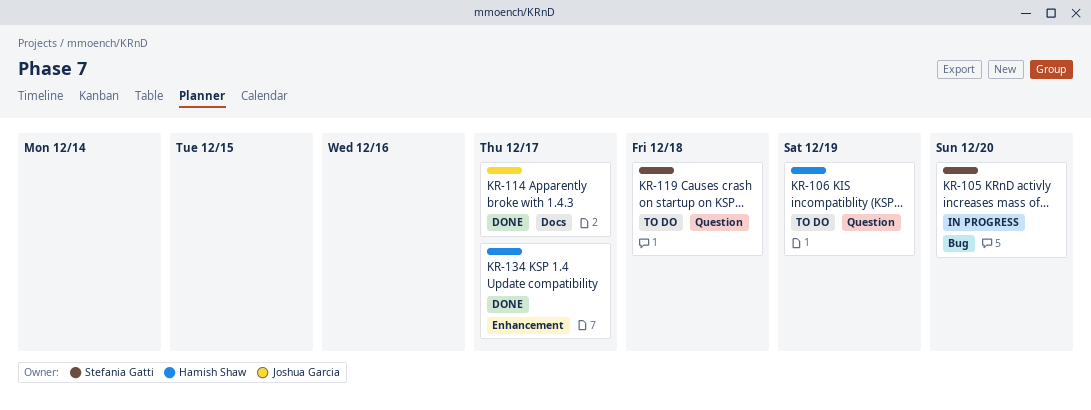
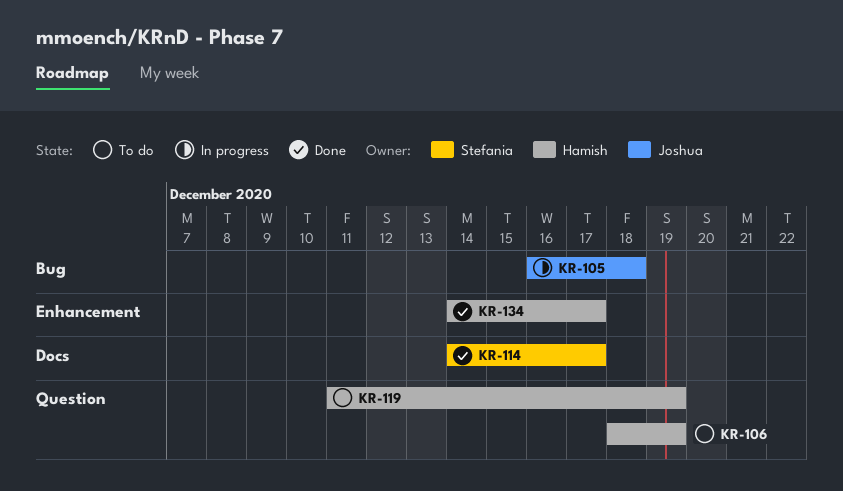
KR-105, owner: Stefania Gatti -> Joshua Garcia
KR-105, due: Dec 20 -> Dec 18
KR-114, owner: Joshua Garcia -> Stefania Gatti
KR-119, owner: Stefania Gatti -> Hamish Shaw
KR-119, due: Dec 18 -> Dec 19

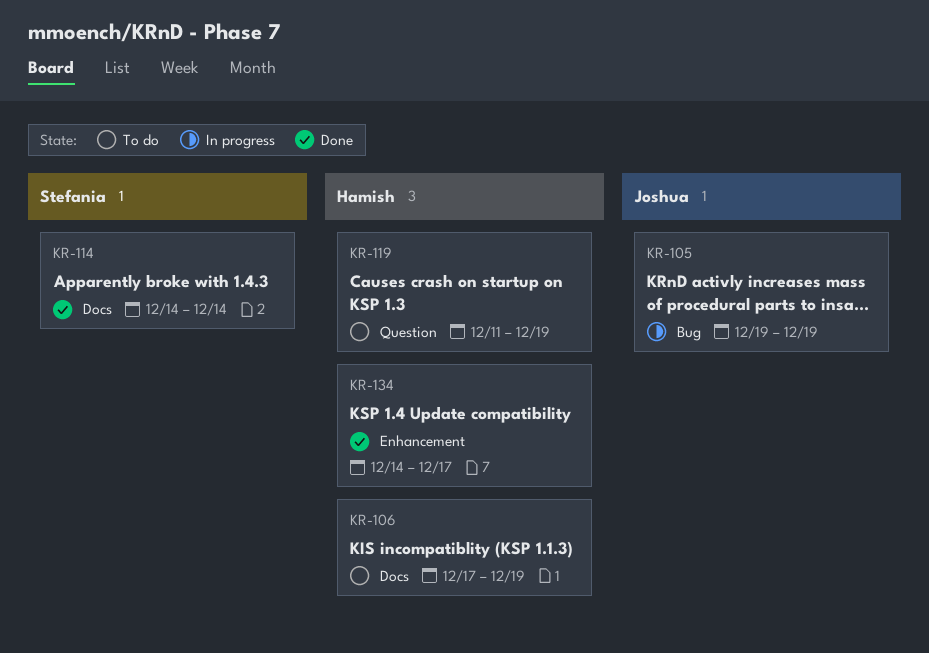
KR-105, start: Dec 16 -> Dec 19
KR-105, due: Dec 18 -> Dec 19
KR-106, label: Question -> Docs
KR-106, start: Dec 18 -> Dec 17
KR-114, due: Dec 17 -> Dec 14

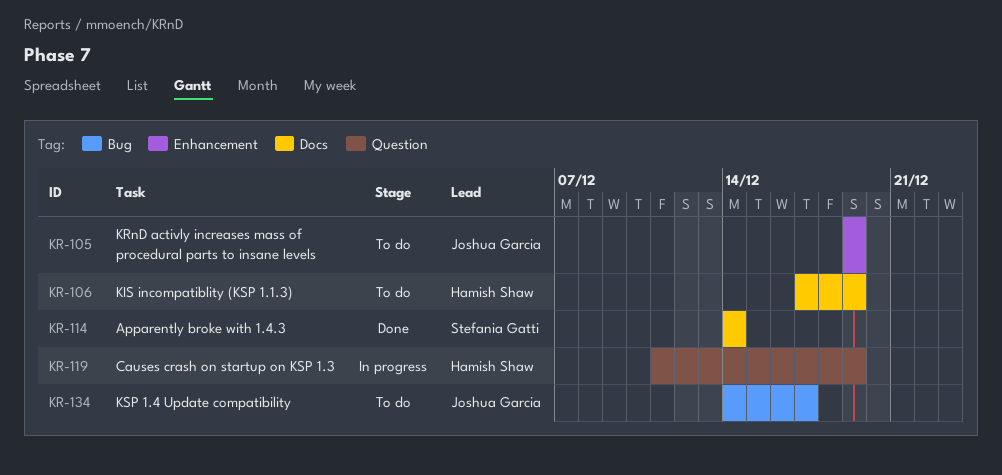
KR-105, status: In progress -> To do
KR-105, label: Bug -> Enhancement
KR-119, status: To do -> In progress
KR-134, status: Done -> To do
KR-134, owner: Hamish Shaw -> Joshua Garcia
KR-134, label: Enhancement -> Bug

